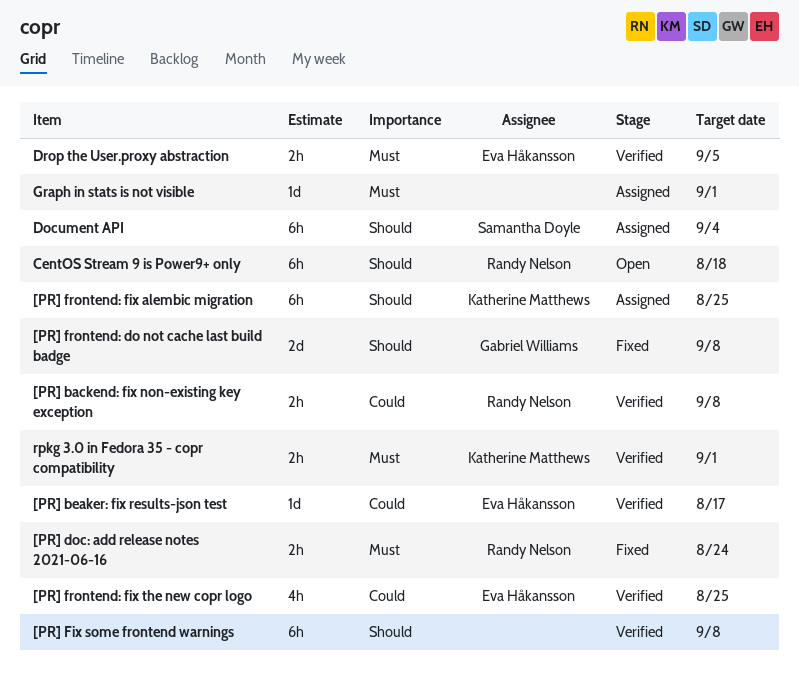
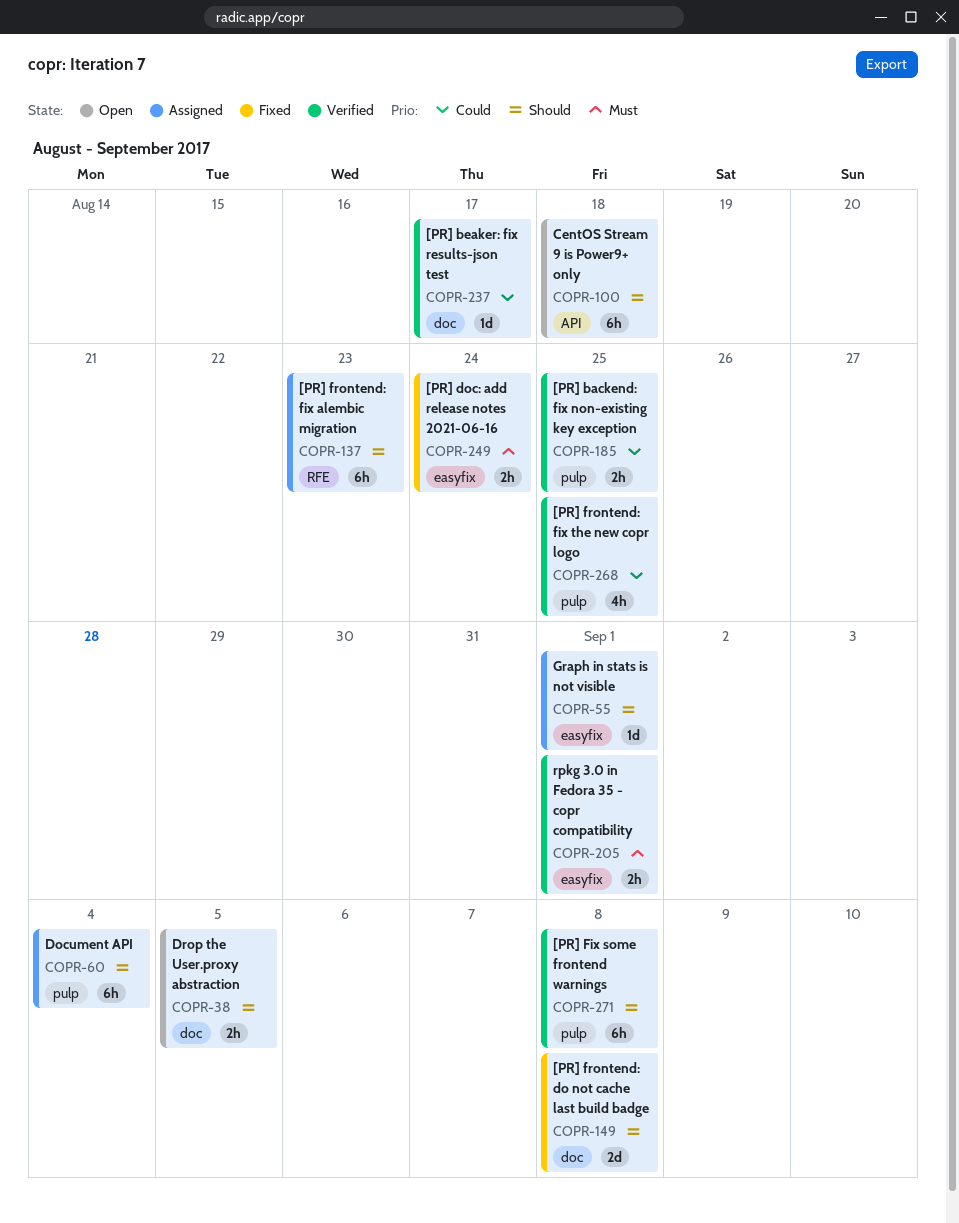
[PR] backend: fix non-existing key exception, due: Sep 8 -> Aug 25
[PR] frontend: fix alembic migration, due: Aug 25 -> Aug 23
Drop the User.proxy abstraction, status: Verified -> Open
Drop the User.proxy abstraction, priority: Must -> Should
Graph in stats is not visible, priority: Must -> Should

